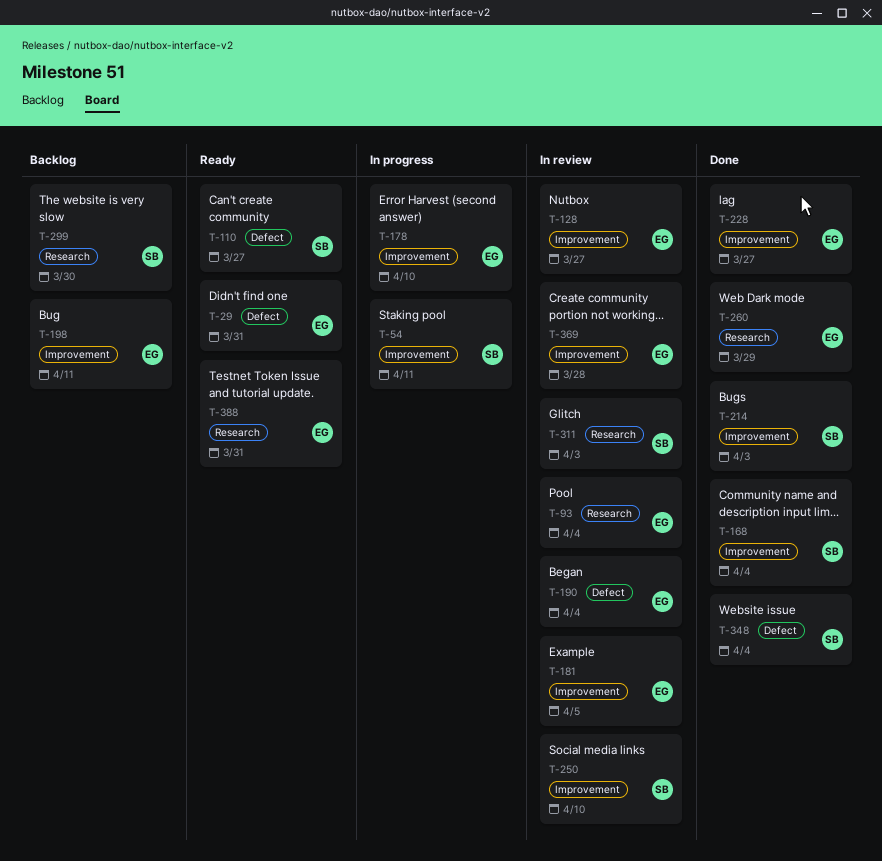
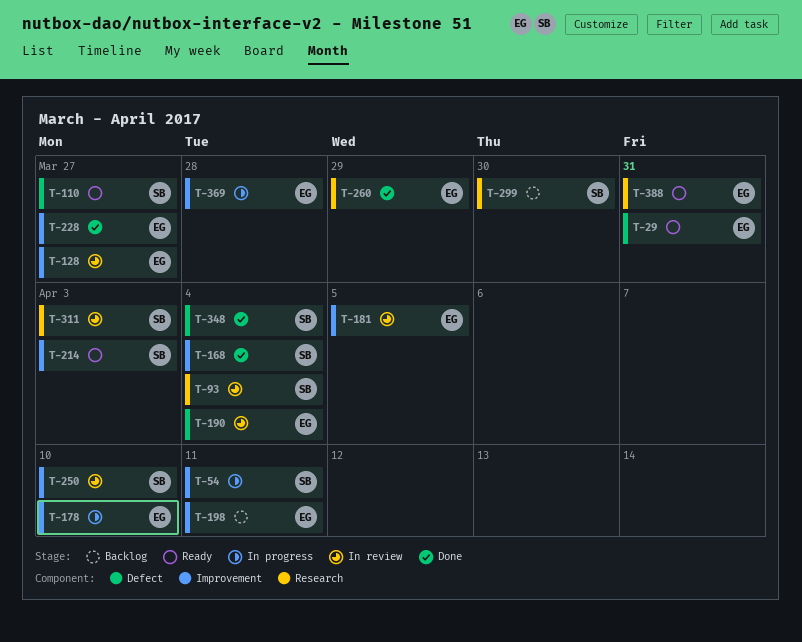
T-93, owner: EG -> SB
T-214, status: Done -> Ready
T-369, status: In review -> In progress

